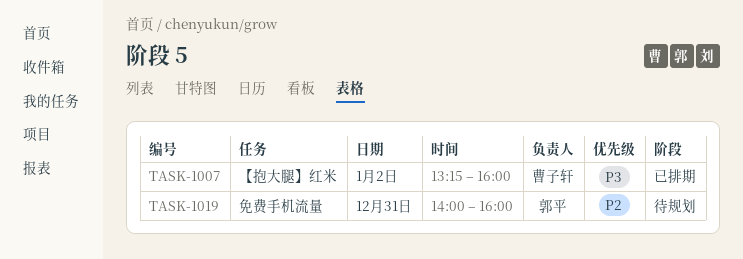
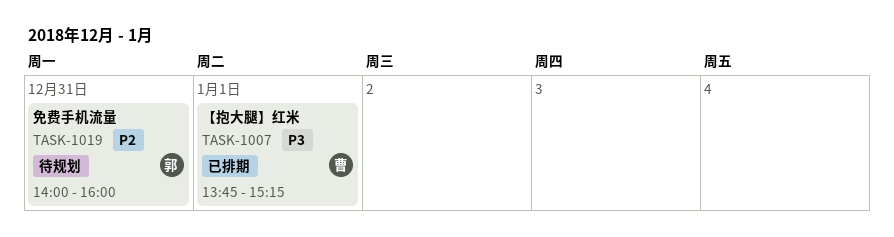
TASK-1007, day: Jan 2 -> Jan 1
TASK-1007, begins: 13:15 -> 13:45
TASK-1007, ends: 16:00 -> 15:15

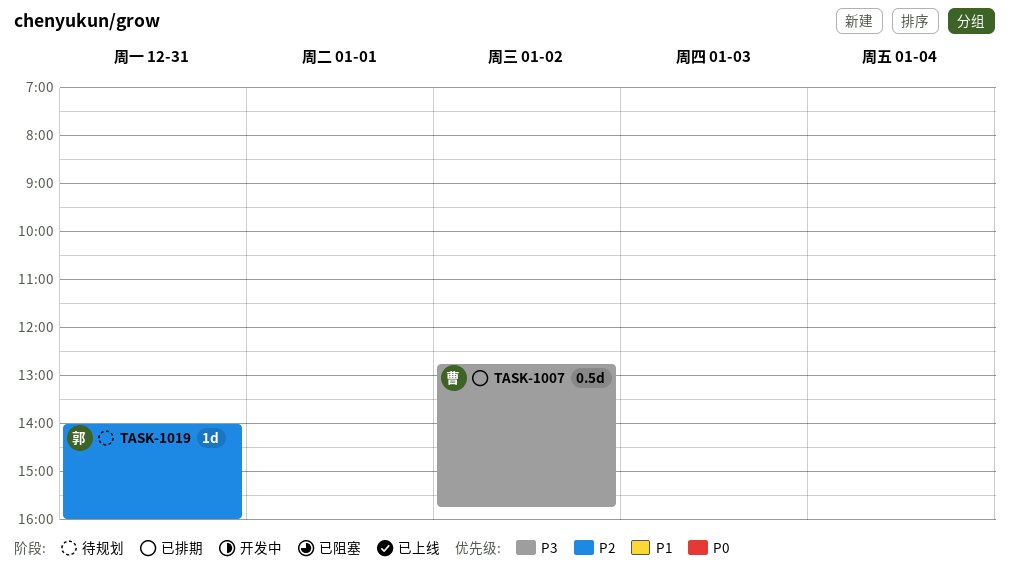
TASK-1007, day: Jan 1 -> Jan 2
TASK-1007, begins: 13:45 -> 12:45
TASK-1007, ends: 15:15 -> 15:45

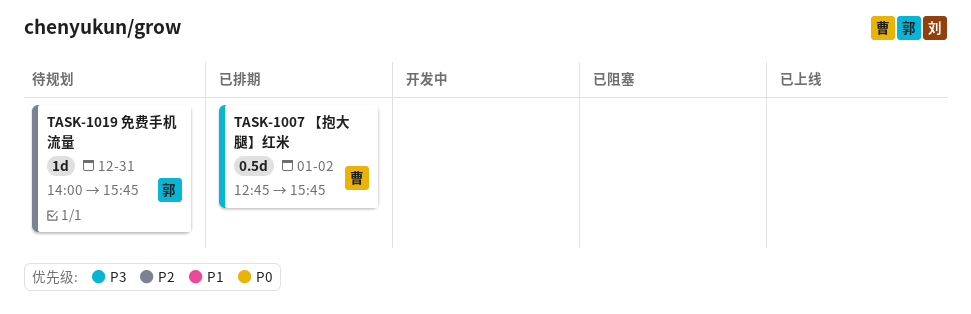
TASK-1019, ends: 16:00 -> 15:45

